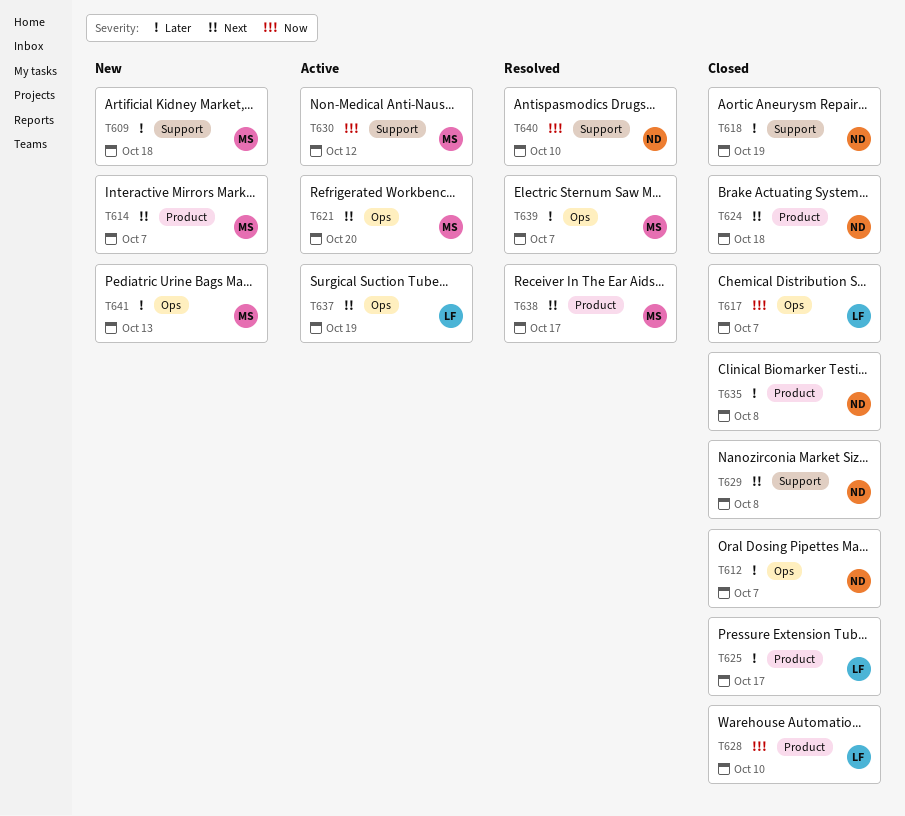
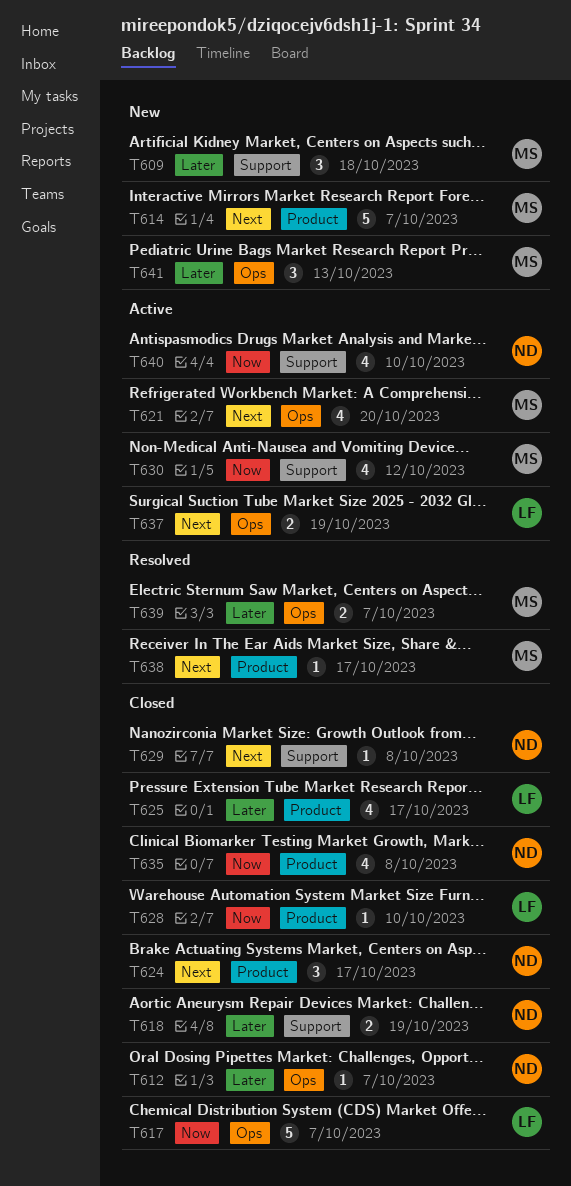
T624, due: Oct 18 -> Oct 17
T635, priority: Later -> Now
T640, status: Resolved -> Active

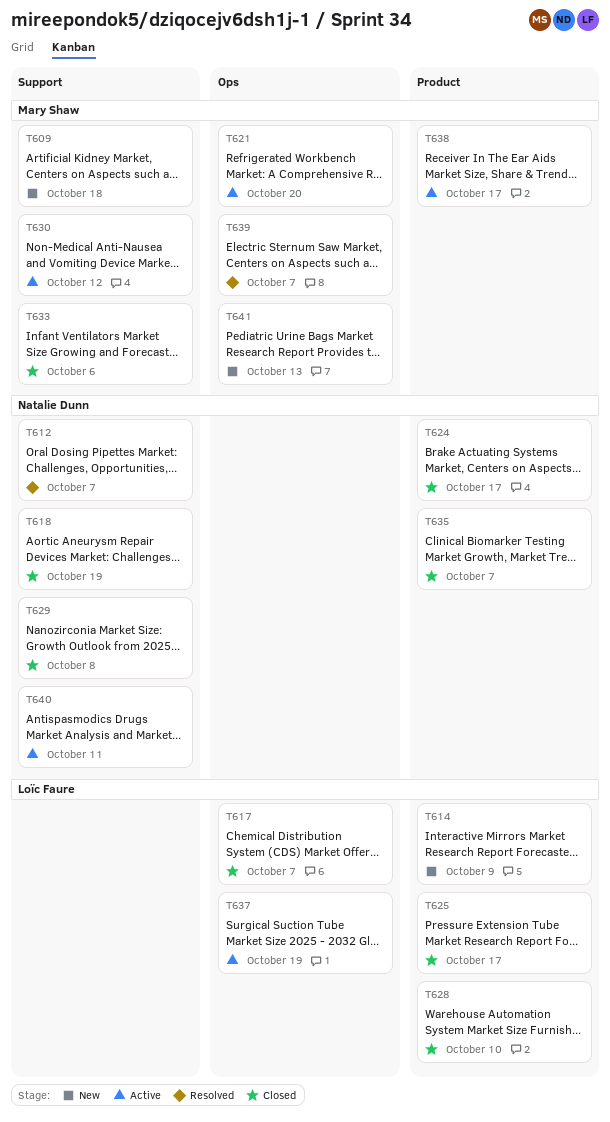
T612, status: Closed -> Resolved
T612, label: Ops -> Support
T614, owner: Mary Shaw -> Loïc Faure
T614, due: Oct 7 -> Oct 9
T633: none -> present
T635, due: Oct 8 -> Oct 7
T638, status: Resolved -> Active
T640, due: Oct 10 -> Oct 11

